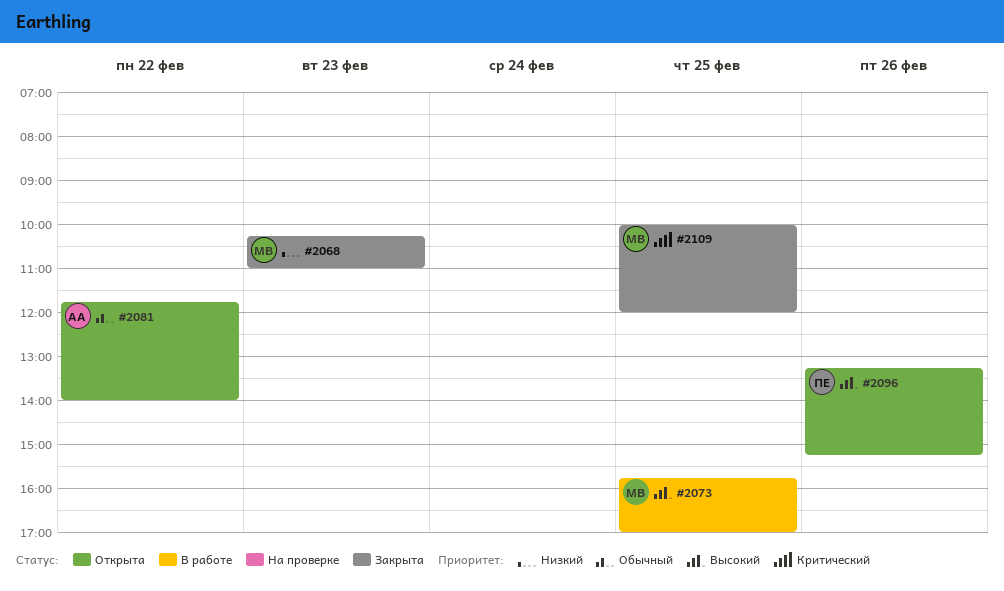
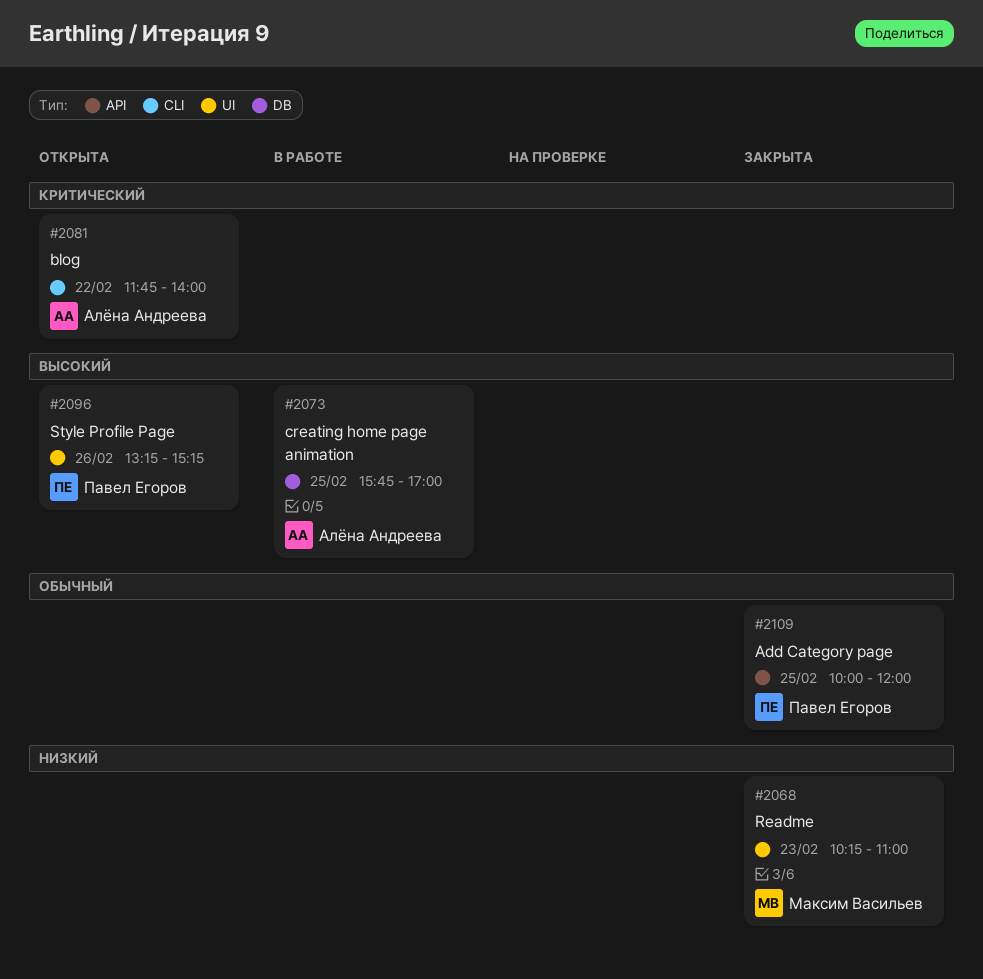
#2073, owner: Максим Васильев -> Алёна Андреева
#2081, priority: Обычный -> Критический
#2109, owner: Максим Васильев -> Павел Егоров
#2109, priority: Критический -> Обычный

